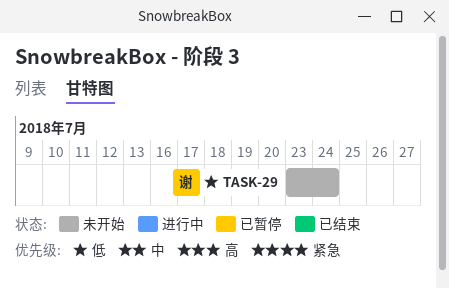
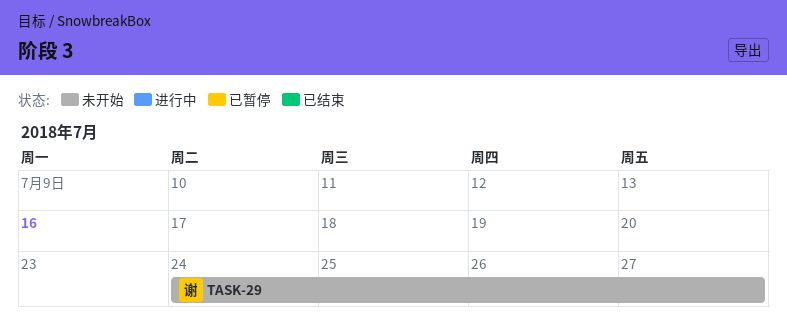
TASK-29, start: Jul 23 -> Jul 24
TASK-29, due: Jul 24 -> Jul 27

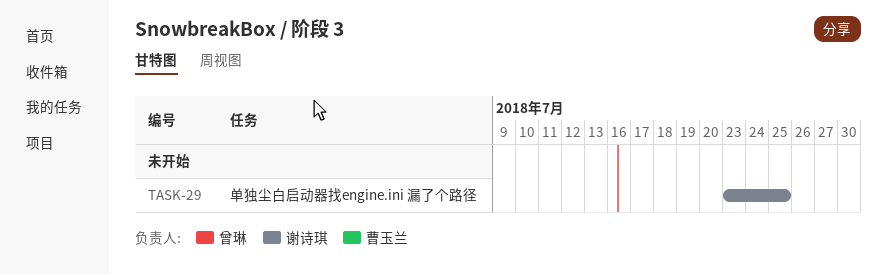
TASK-29, start: Jul 24 -> Jul 23
TASK-29, due: Jul 27 -> Jul 25

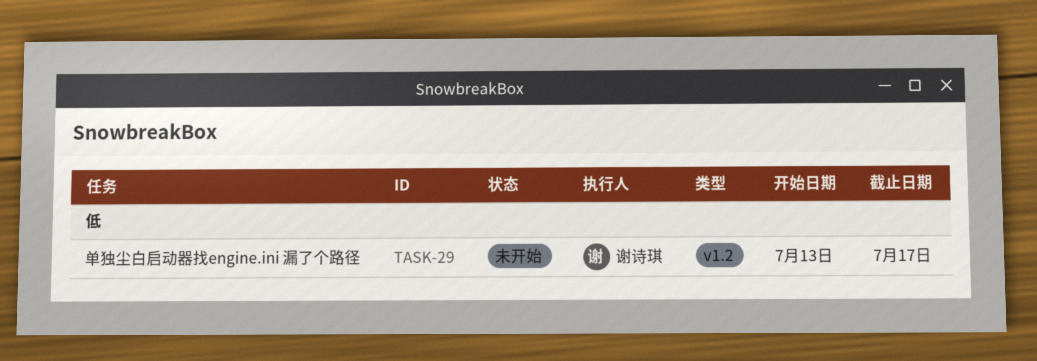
TASK-29, start: Jul 23 -> Jul 13
TASK-29, due: Jul 25 -> Jul 17

